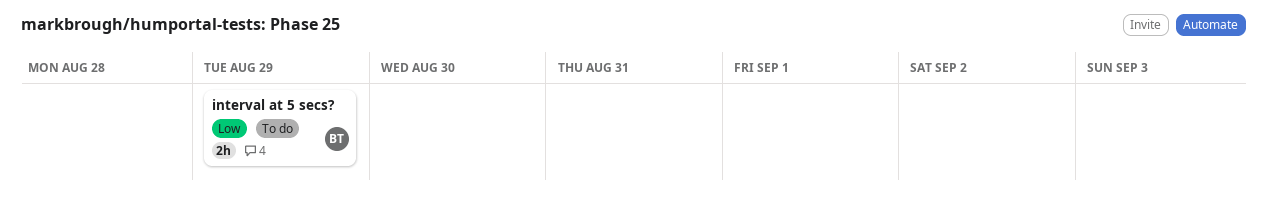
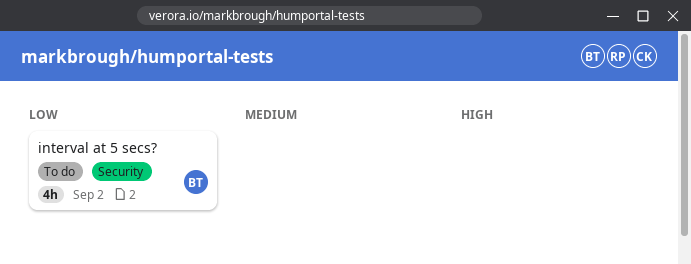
interval at 5 secs?, estimate: 2h -> 4h
interval at 5 secs?, due: Aug 29 -> Sep 2

